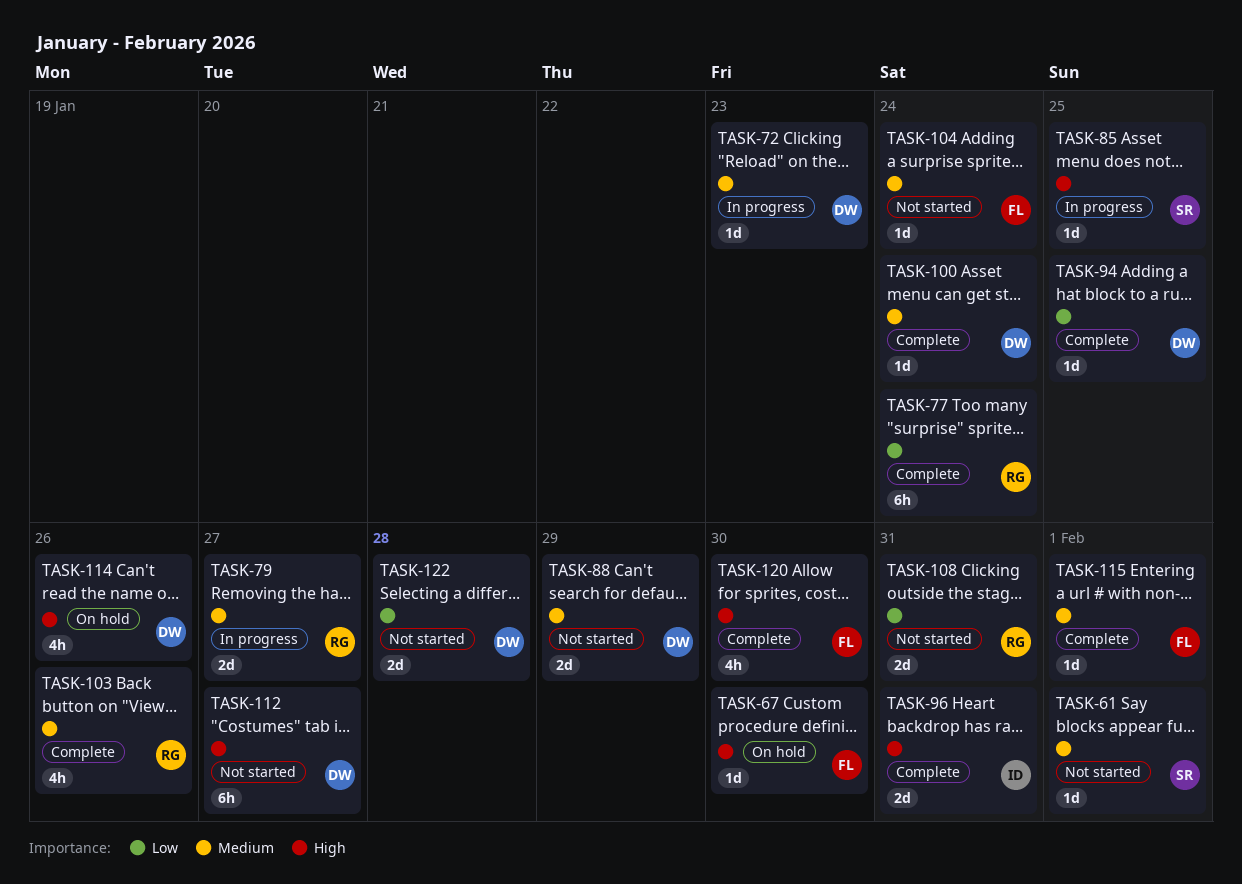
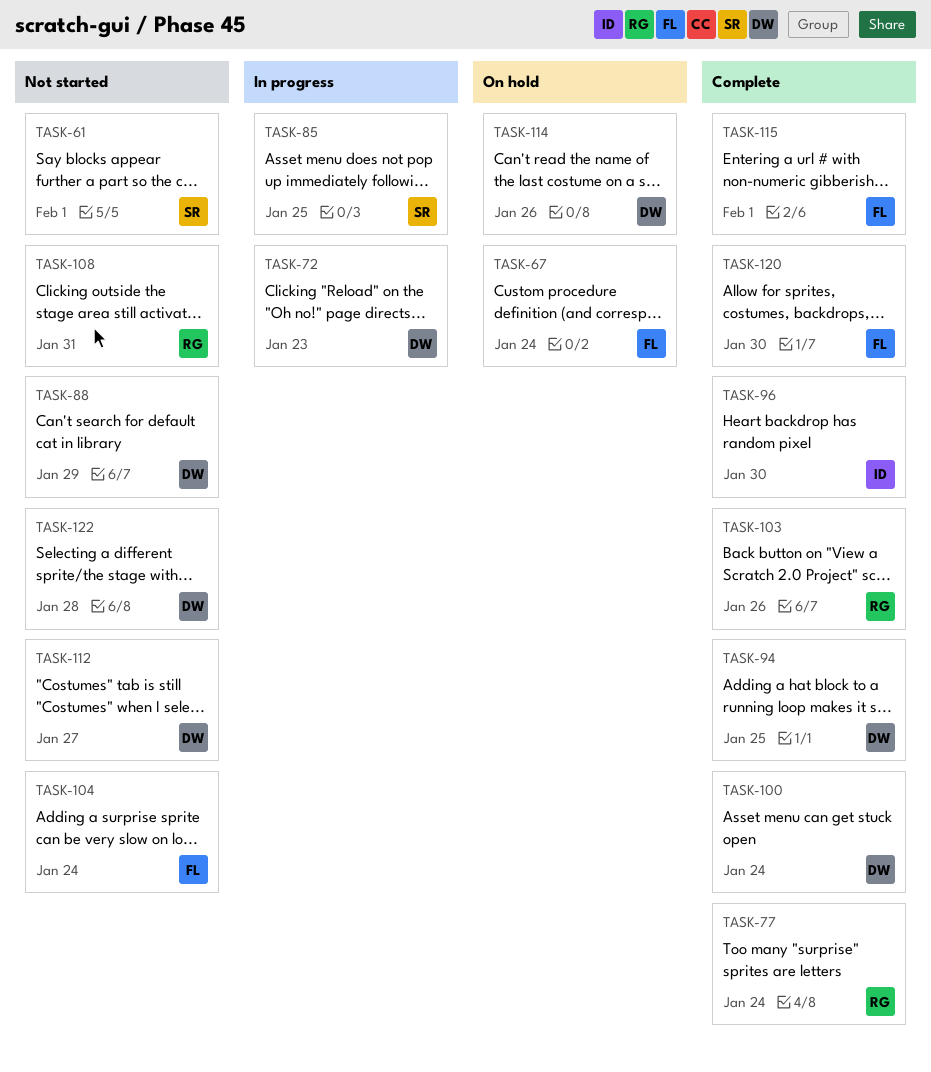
TASK-67, due: Jan 30 -> Jan 24
TASK-79: present -> none
TASK-96, due: Jan 31 -> Jan 30

